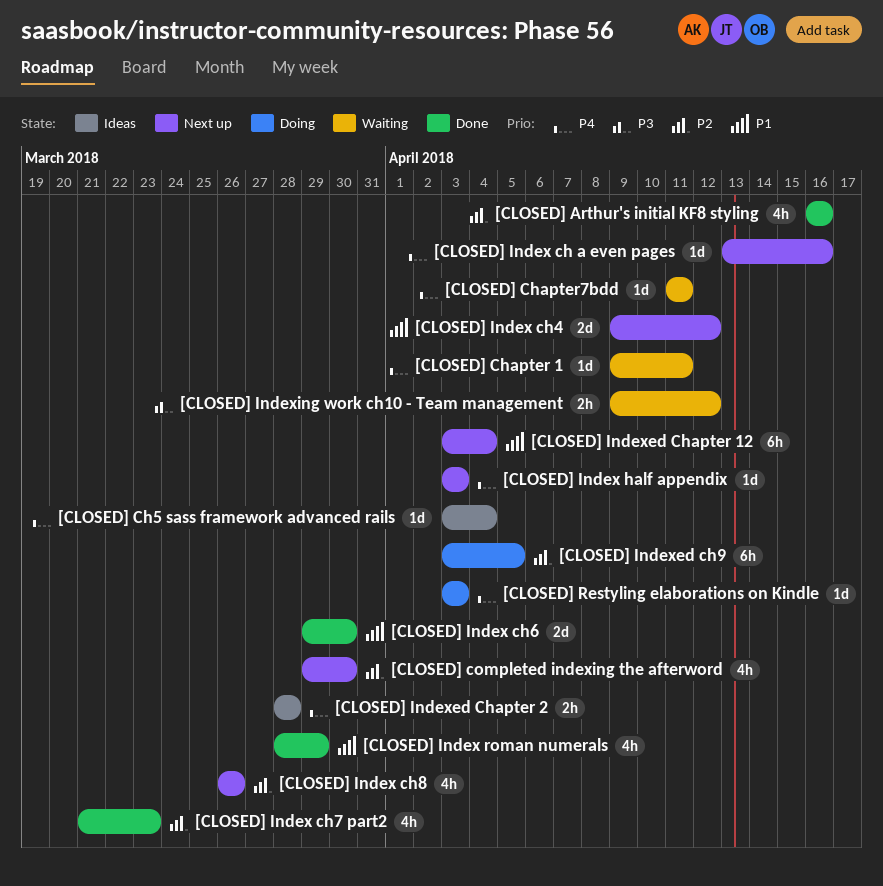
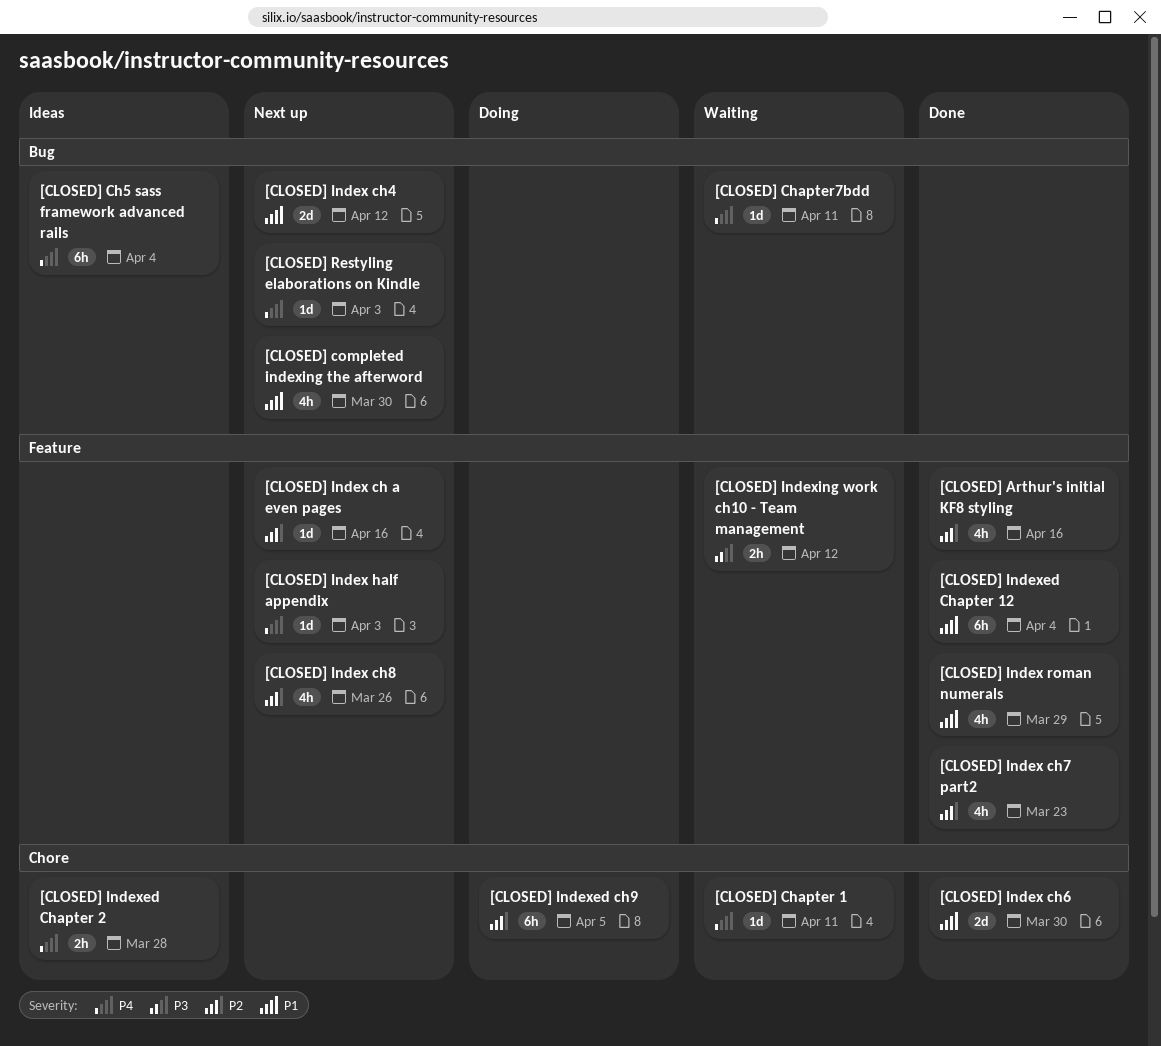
[CLOSED] Ch5 sass framework advanced rails, estimate: 1d -> 6h
[CLOSED] completed indexing the afterword, priority: P2 -> P1
[CLOSED] Index ch a even pages, priority: P4 -> P2
[CLOSED] Indexed Chapter 12, status: Next up -> Done
[CLOSED] Restyling elaborations on Kindle, status: Doing -> Next up

